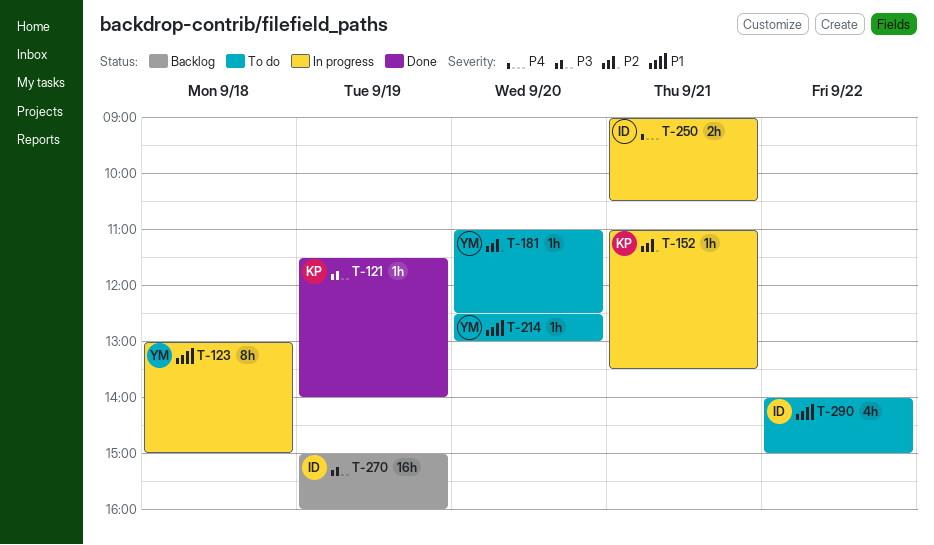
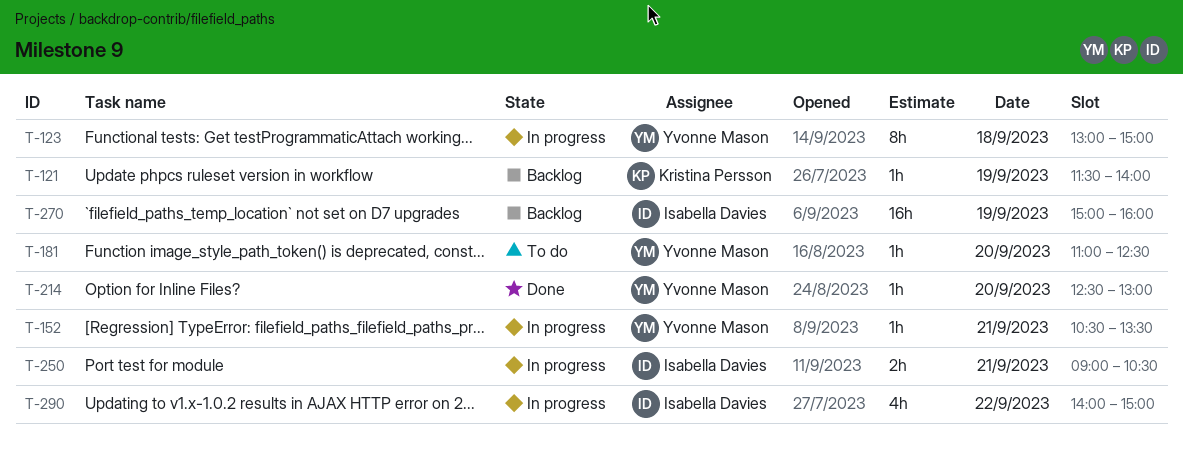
T-121, status: Done -> Backlog
T-152, owner: Kristina Persson -> Yvonne Mason
T-152, begins: 11:00 -> 10:30
T-214, status: To do -> Done
T-290, status: To do -> In progress

